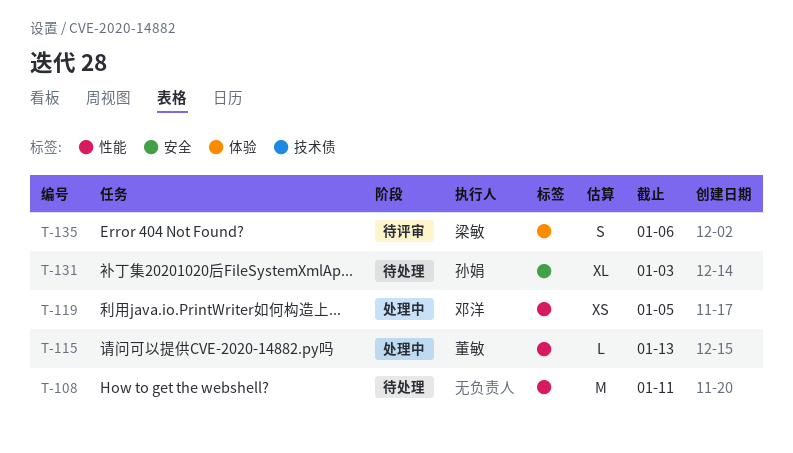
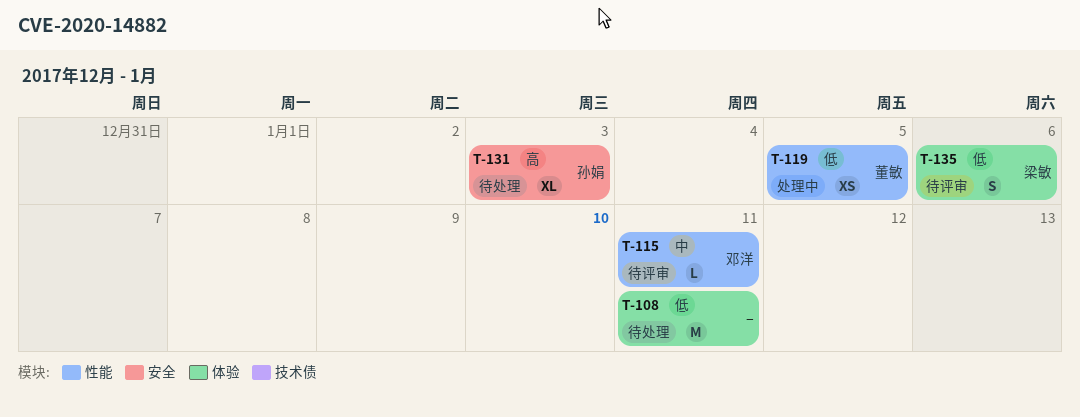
T-108, label: 性能 -> 体验
T-115, status: 处理中 -> 待评审
T-115, owner: 董敏 -> 邓洋
T-115, due: Jan 13 -> Jan 11
T-119, owner: 邓洋 -> 董敏

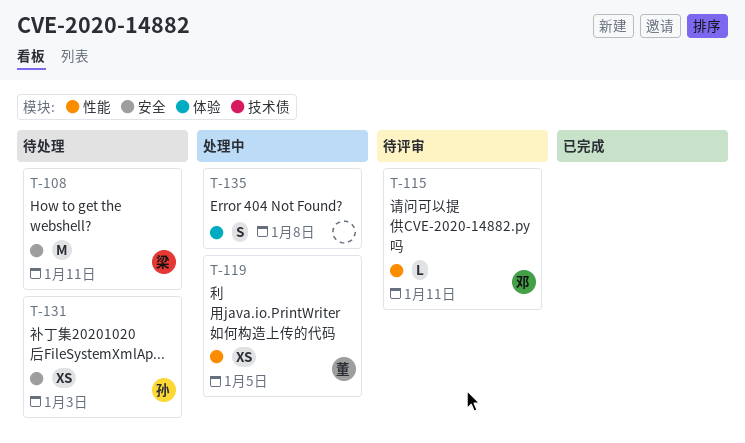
T-108, owner: none -> 梁敏
T-108, label: 体验 -> 安全
T-131, estimate: XL -> XS
T-135, status: 待评审 -> 处理中
T-135, owner: 梁敏 -> none
T-135, due: Jan 6 -> Jan 8

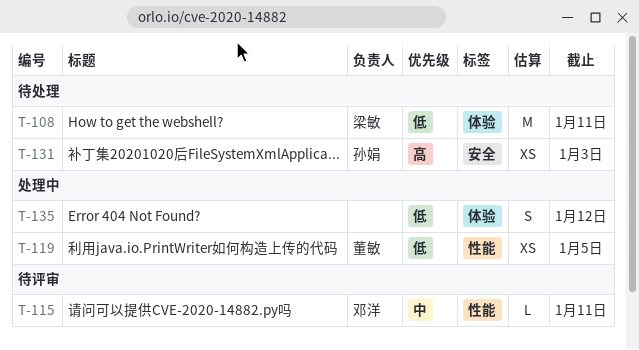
T-108, label: 安全 -> 体验
T-135, due: Jan 8 -> Jan 12

